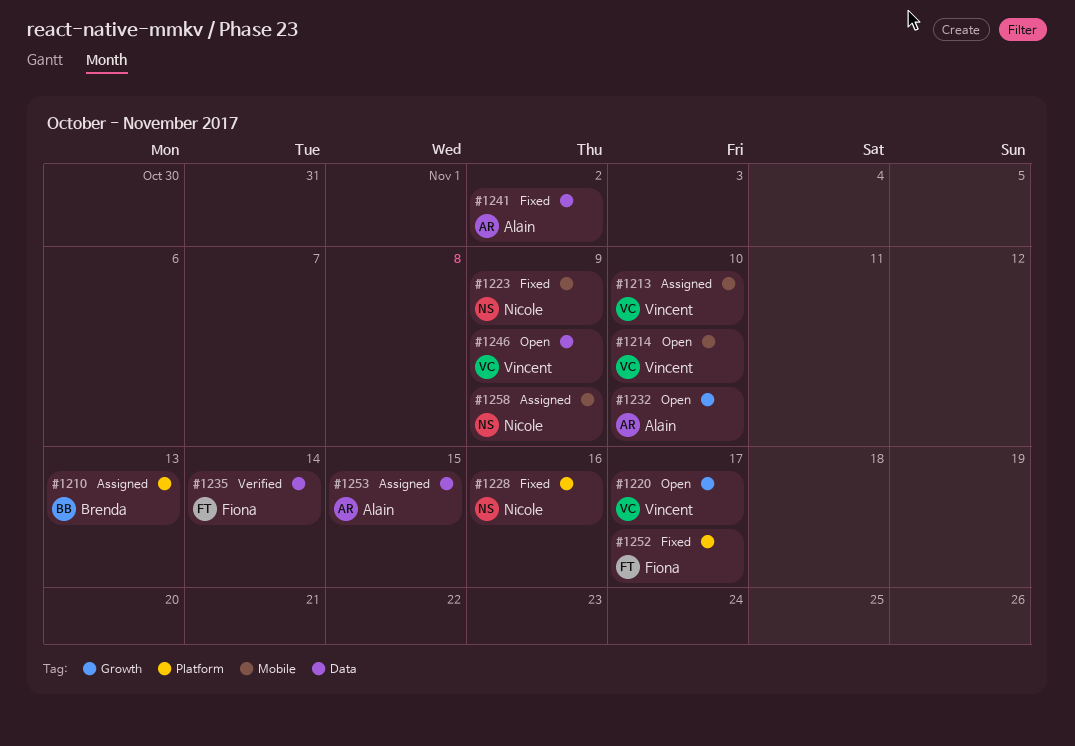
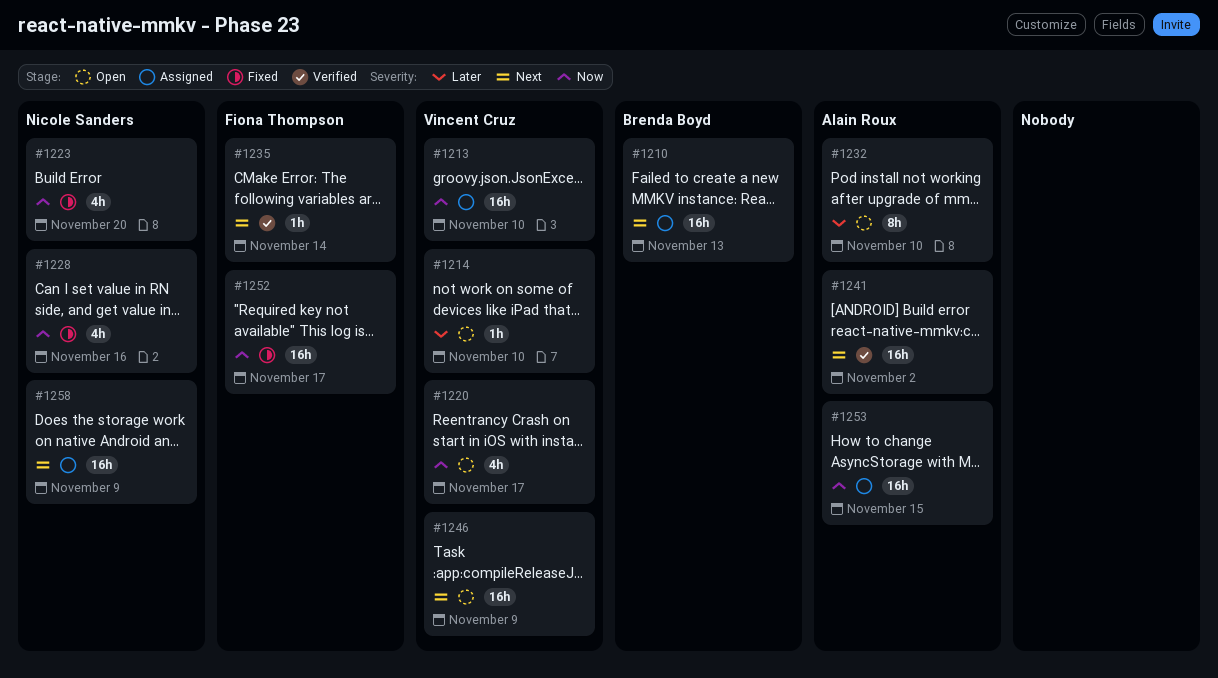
#1223, due: Nov 9 -> Nov 20
#1241, status: Fixed -> Verified

